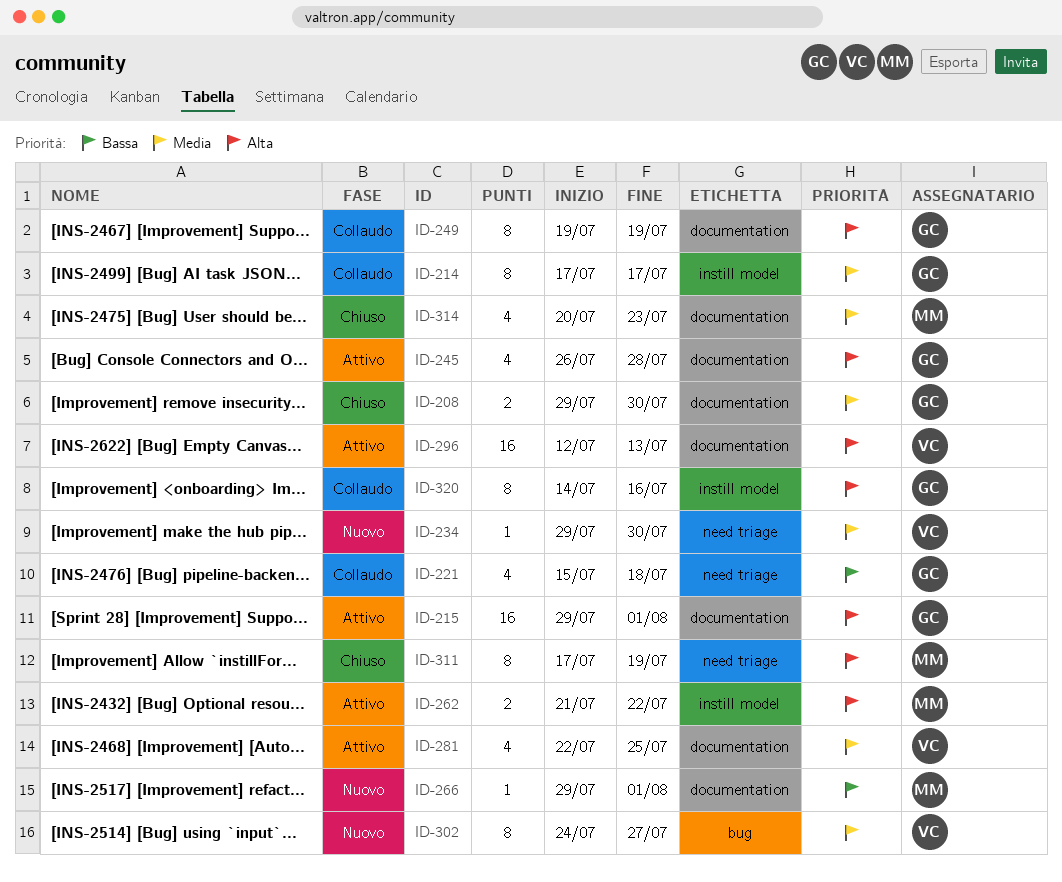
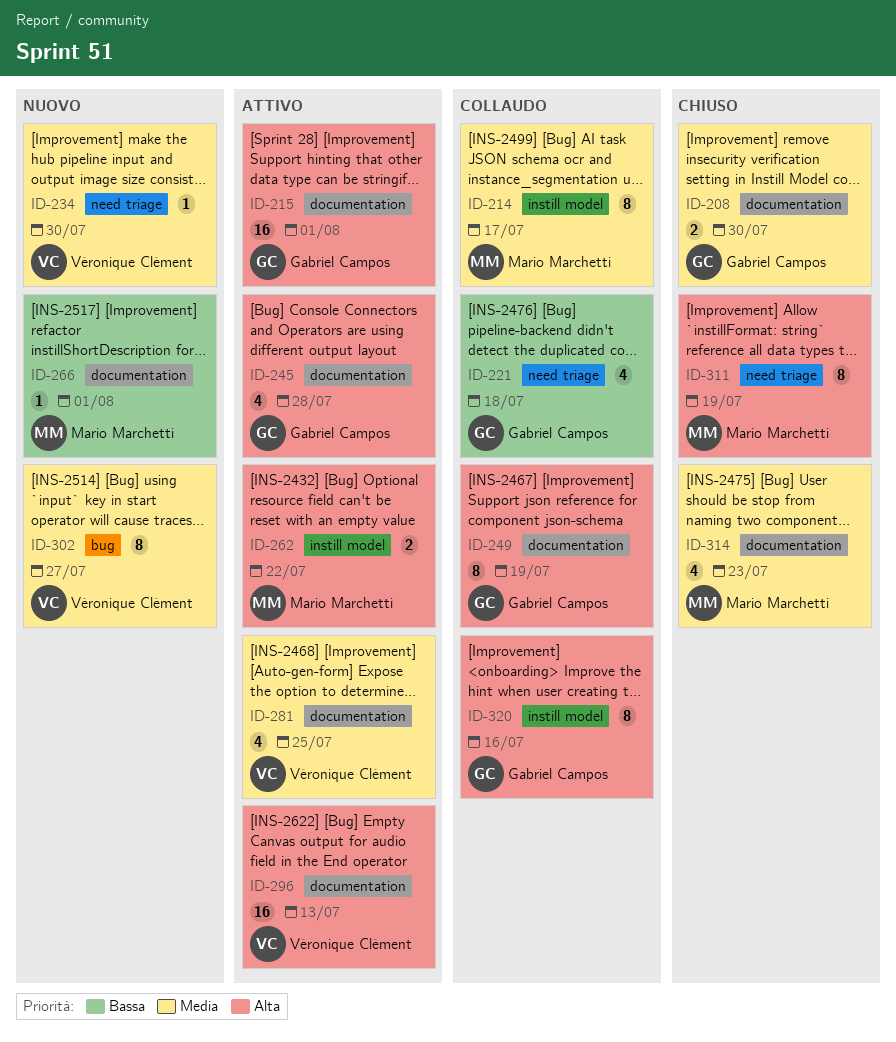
ID-214, owner: Gabriel Campos -> Mario Marchetti

